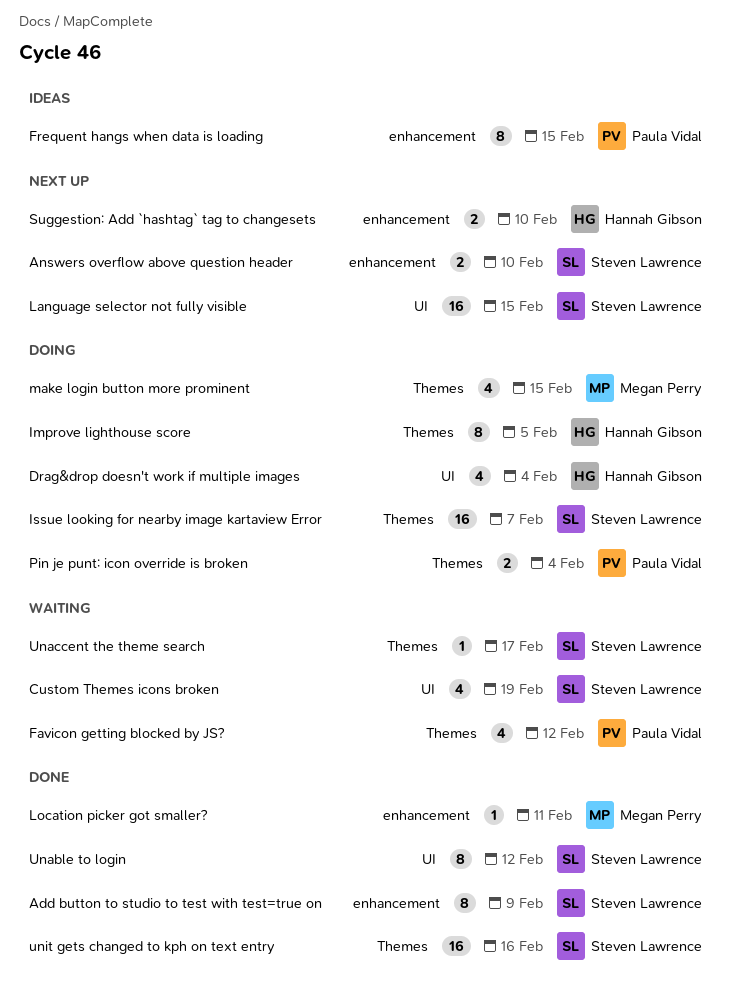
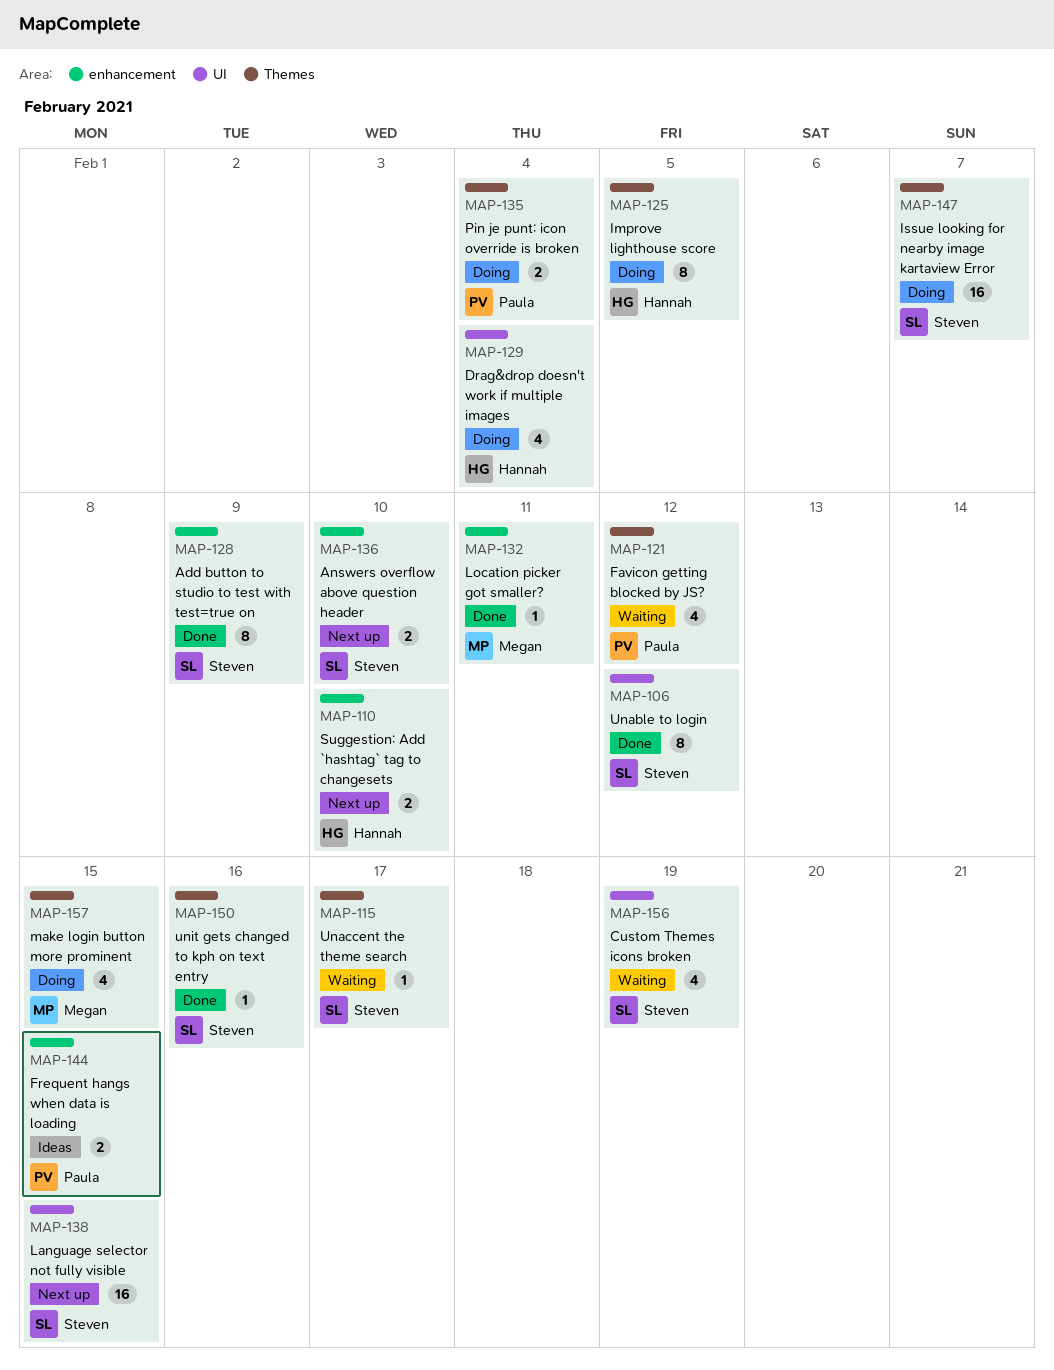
Frequent hangs when data is loading, estimate: 8 -> 2
unit gets changed to kph on text entry, estimate: 16 -> 1

